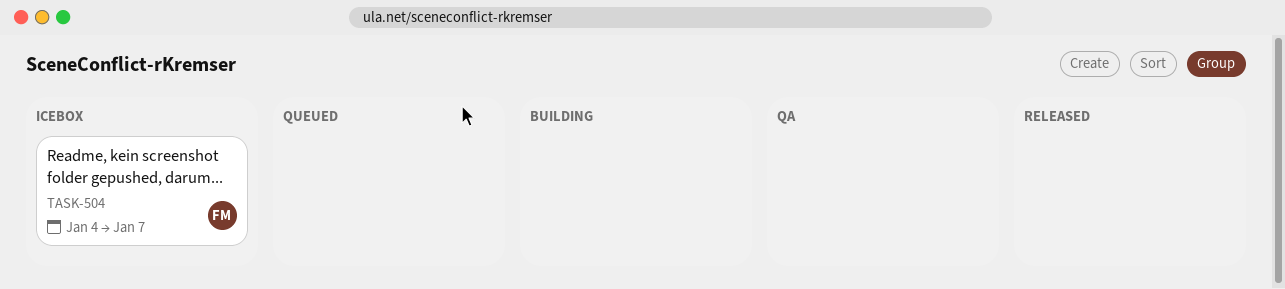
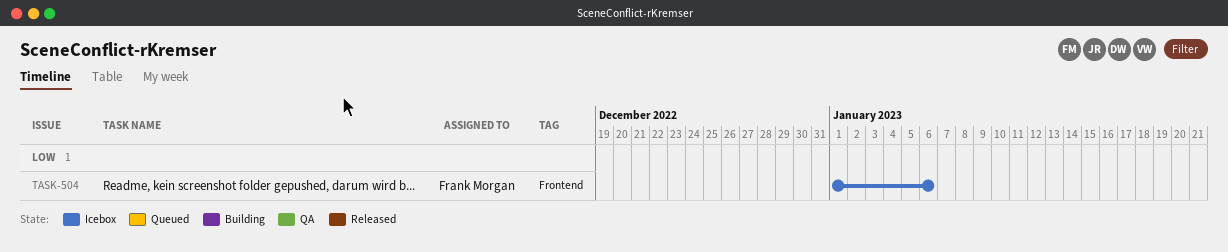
TASK-504, start: Jan 4 -> Jan 1
TASK-504, due: Jan 7 -> Jan 6

